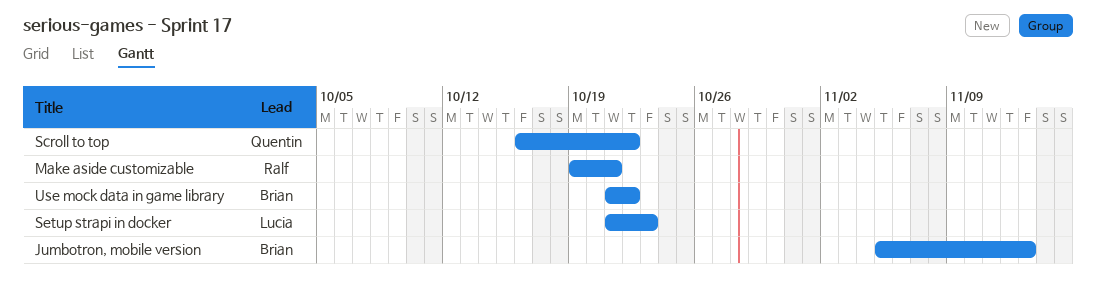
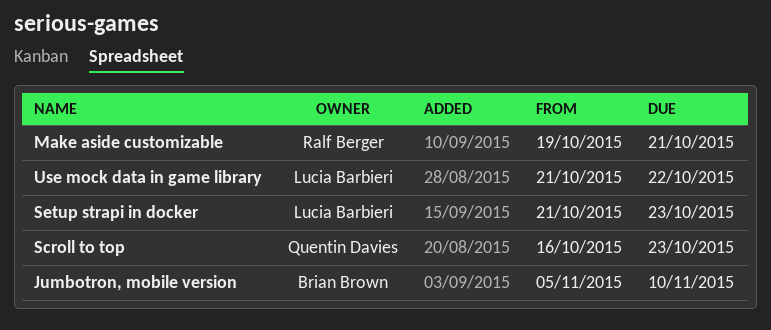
Jumbotron, mobile version, due: Nov 13 -> Nov 10
Scroll to top, due: Oct 22 -> Oct 23
Use mock data in game library, owner: Brian Brown -> Lucia Barbieri

